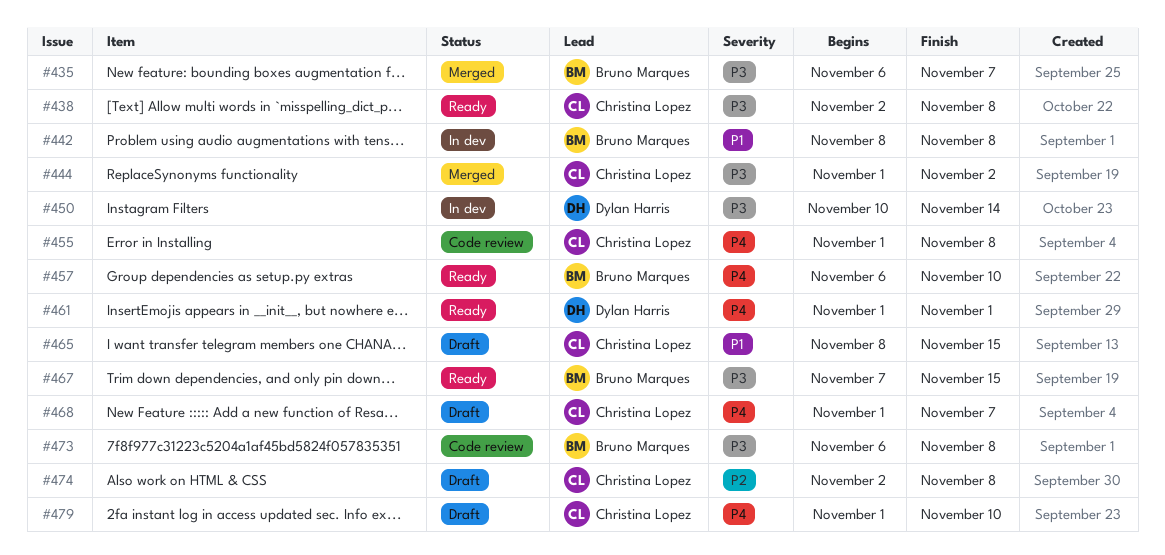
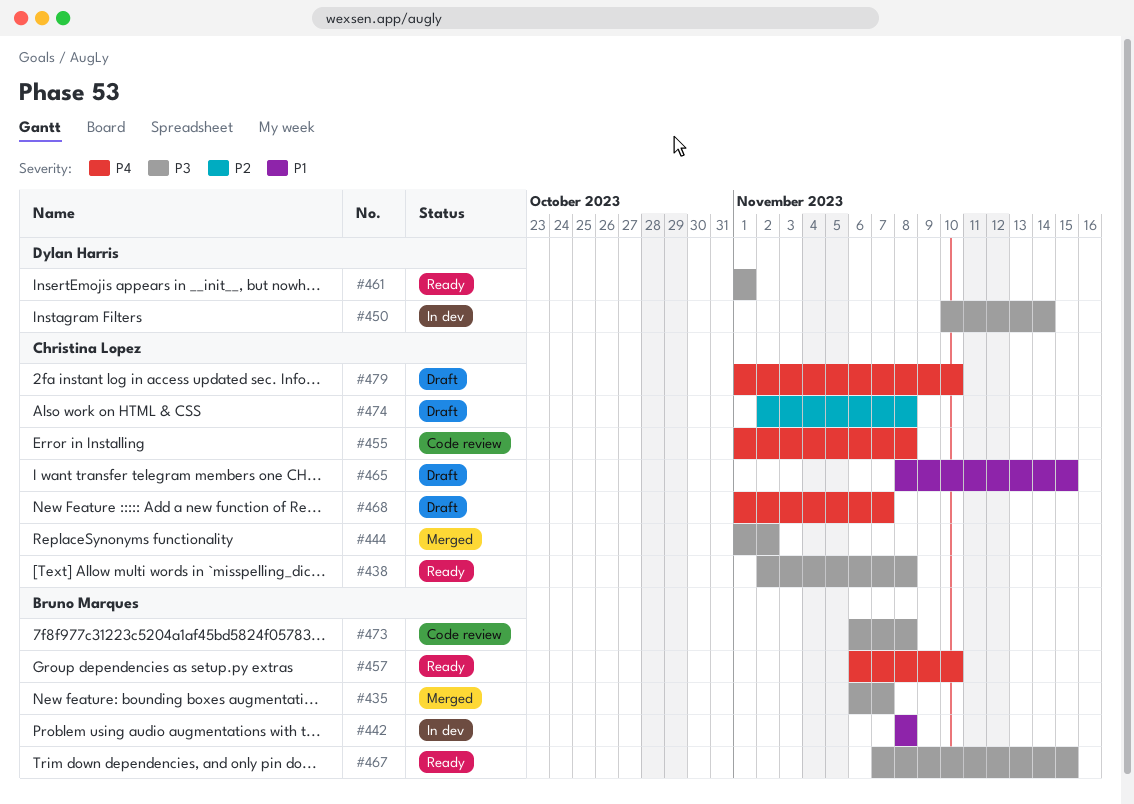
#461, priority: P4 -> P3

